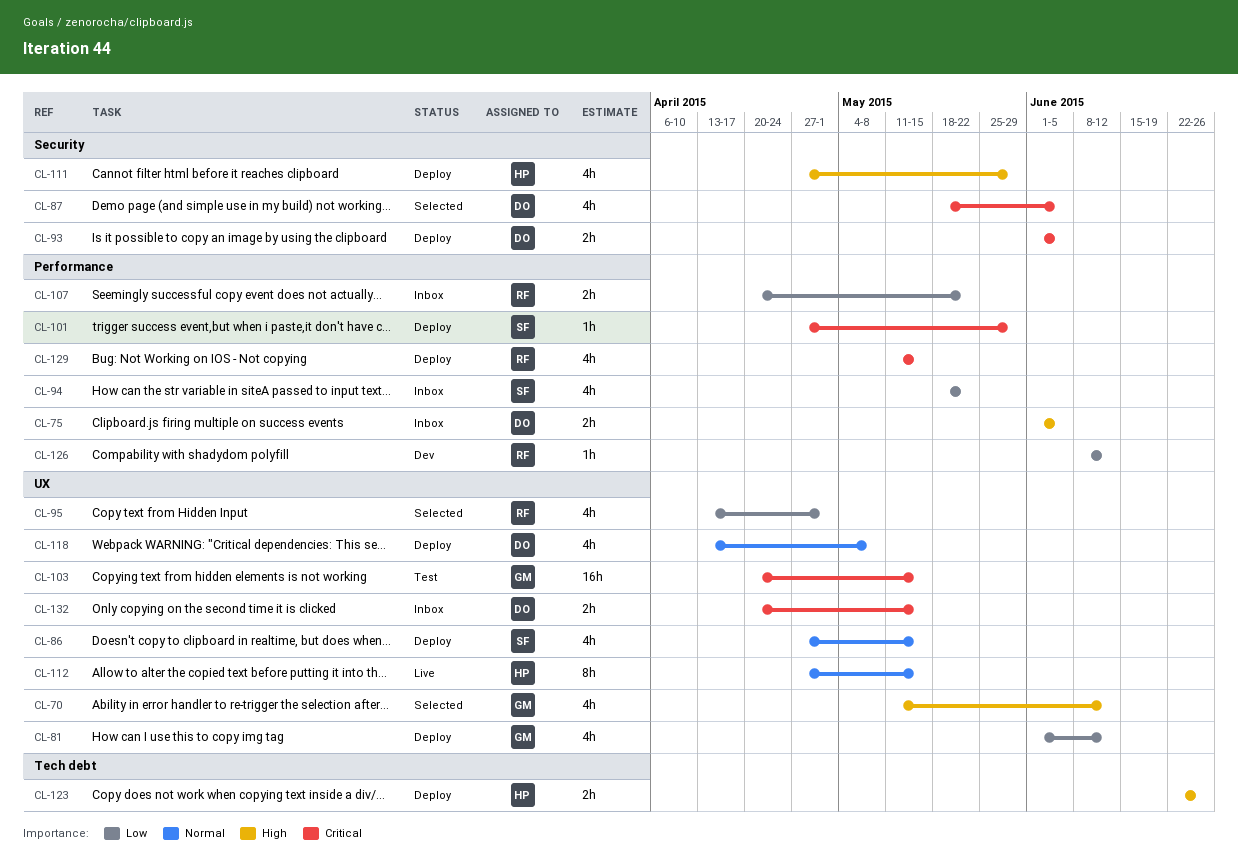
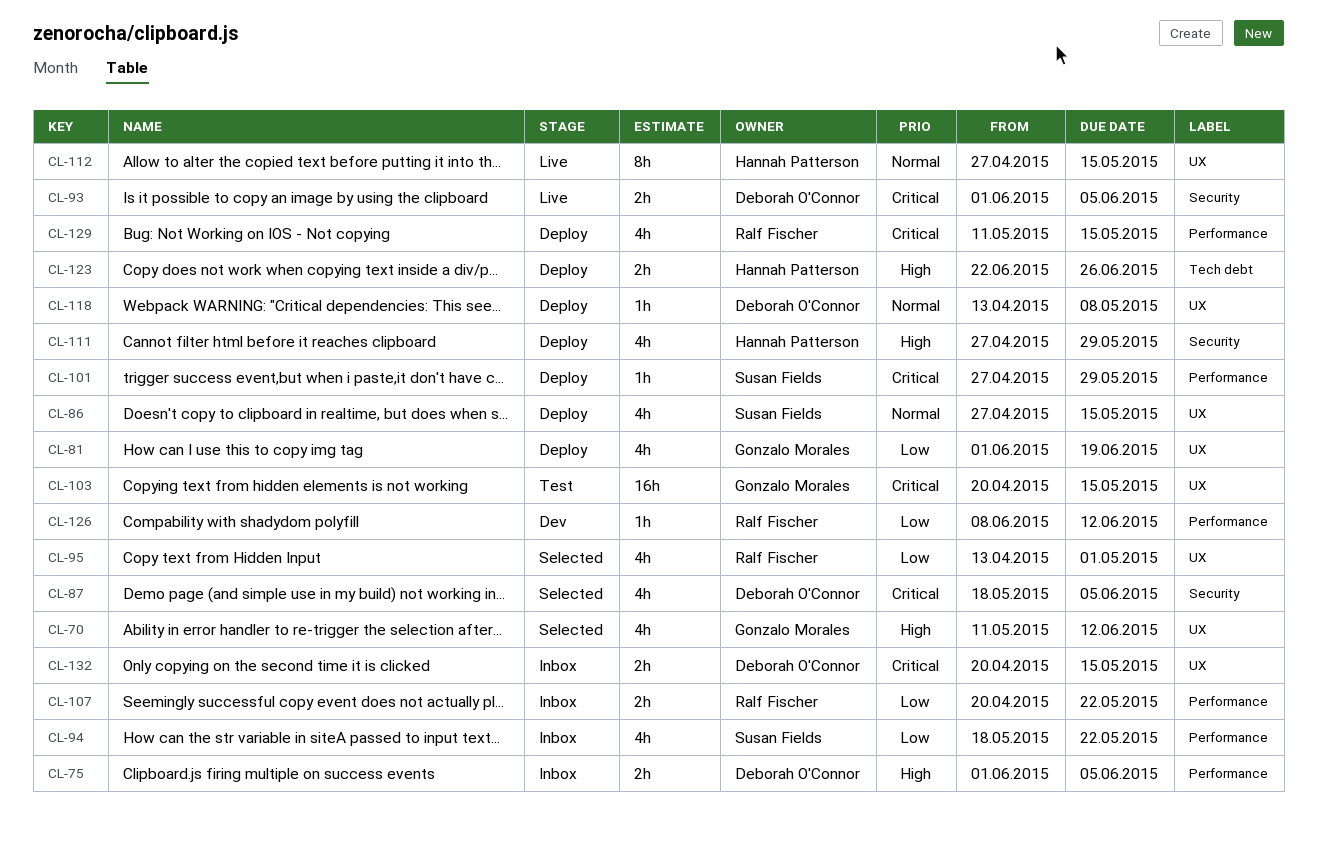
CL-81, due: Jun 12 -> Jun 19
CL-93, status: Deploy -> Live
CL-118, estimate: 4h -> 1h

